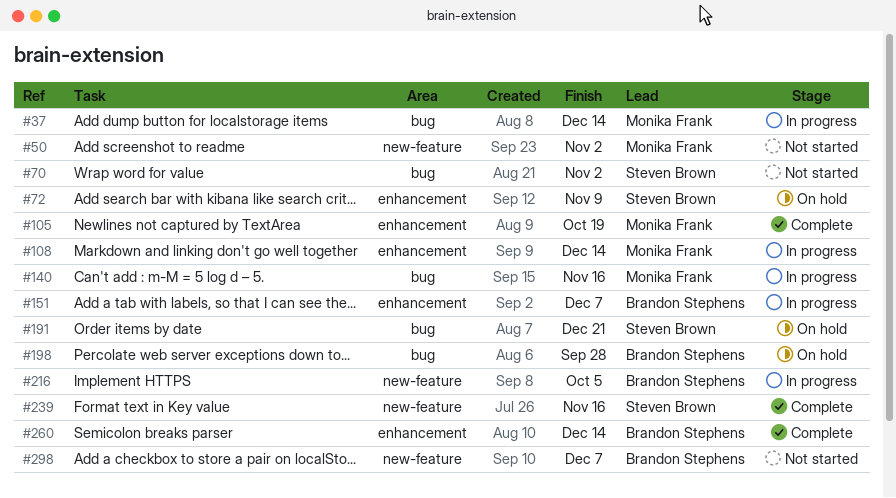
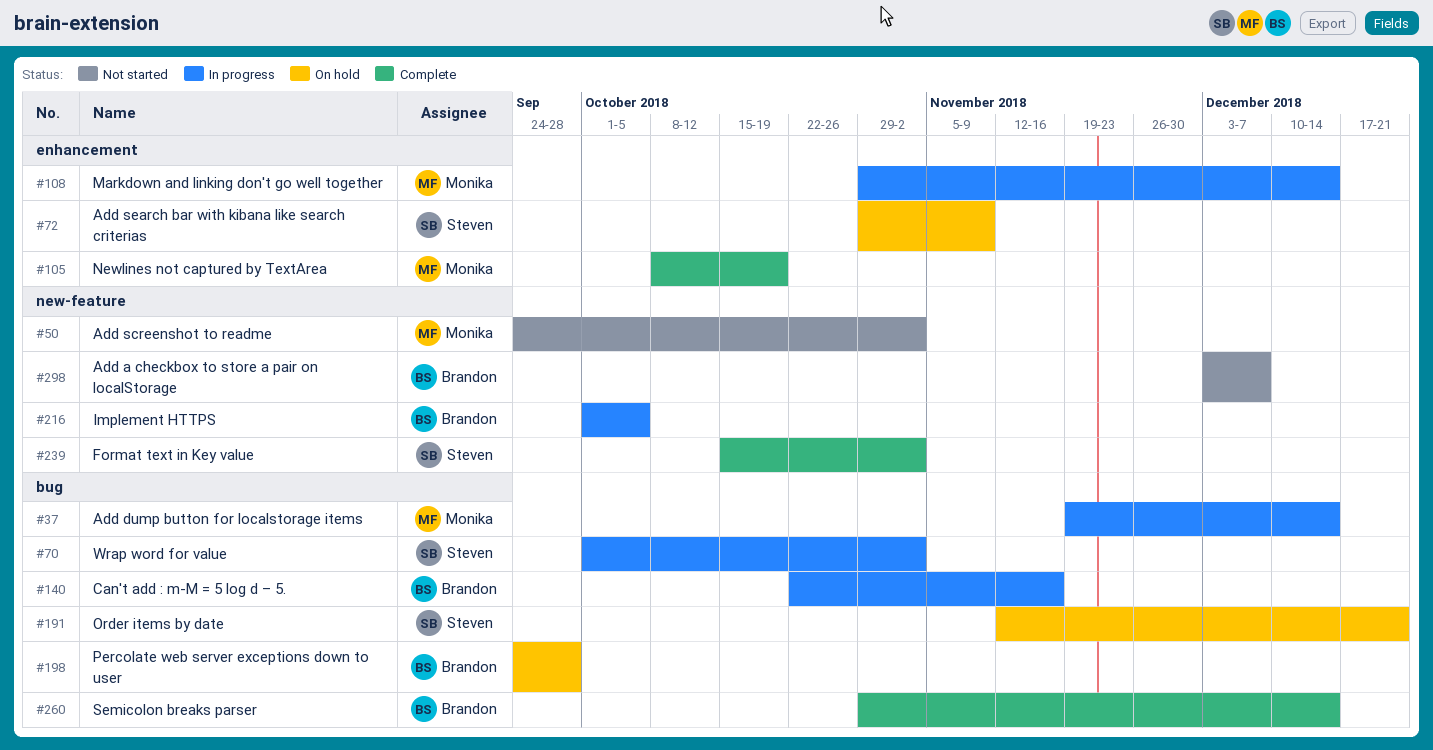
#70, status: Not started -> In progress
#140, owner: Monika Frank -> Brandon Stephens
#151: present -> none
#239, due: Nov 16 -> Nov 2
#260, label: enhancement -> bug

